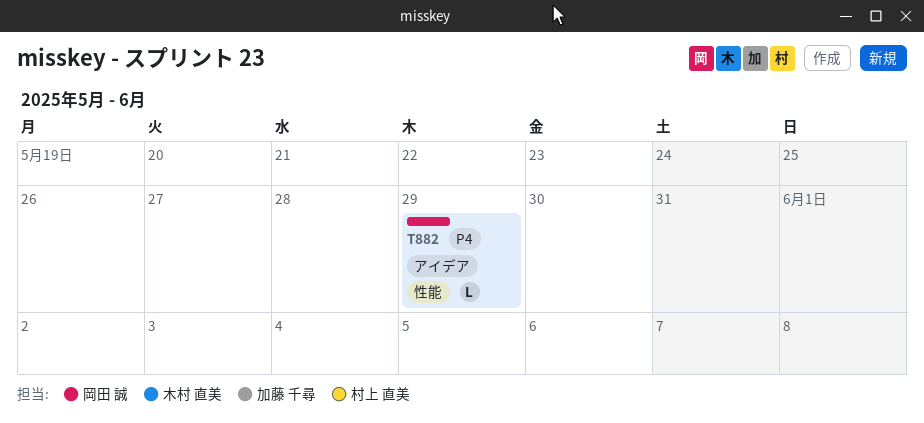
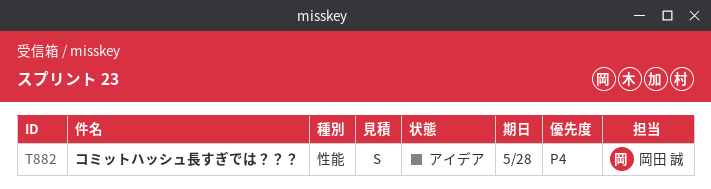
T882, estimate: L -> S
T882, due: May 29 -> May 28

